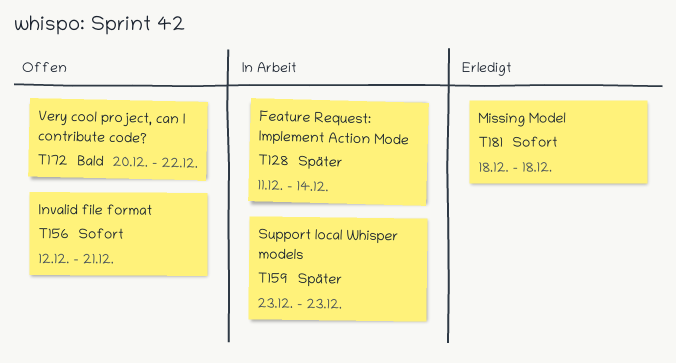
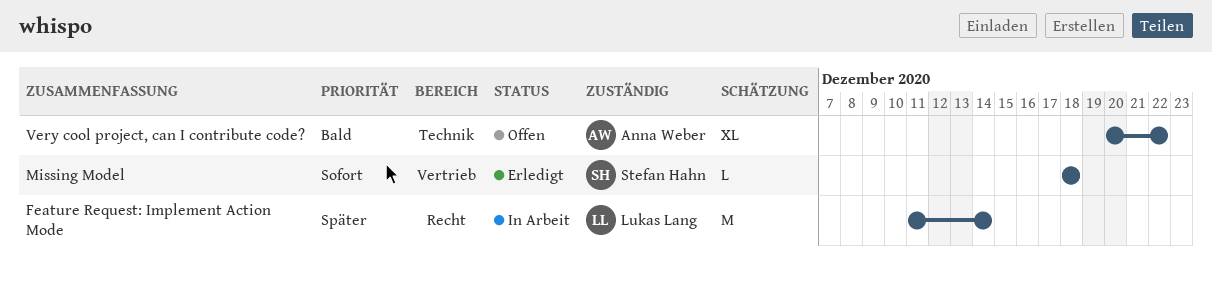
Invalid file format: present -> none
Support local Whisper models: present -> none

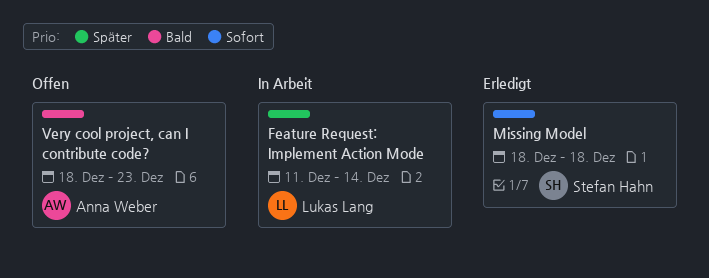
Very cool project, can I contribute code?, start: Dec 20 -> Dec 18
Very cool project, can I contribute code?, due: Dec 22 -> Dec 23

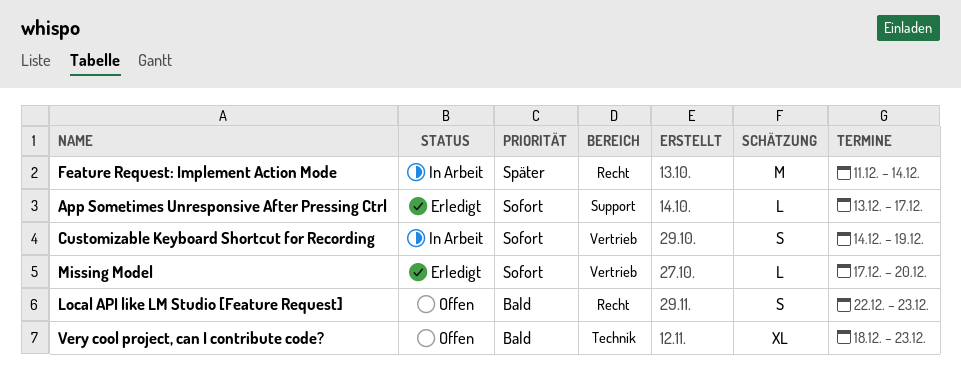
App Sometimes Unresponsive After Pressing Ctrl: none -> present
Customizable Keyboard Shortcut for Recording: none -> present
Local API like LM Studio [Feature Request]: none -> present
Missing Model, start: Dec 18 -> Dec 17
Missing Model, due: Dec 18 -> Dec 20

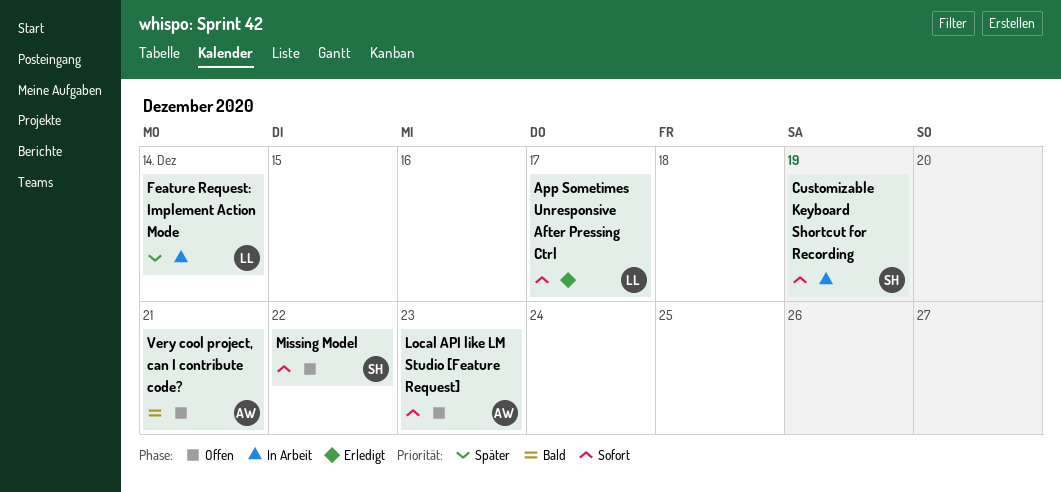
Local API like LM Studio [Feature Request], priority: Bald -> Sofort
Missing Model, status: Erledigt -> Offen
Missing Model, due: Dec 20 -> Dec 22
Very cool project, can I contribute code?, due: Dec 23 -> Dec 21

